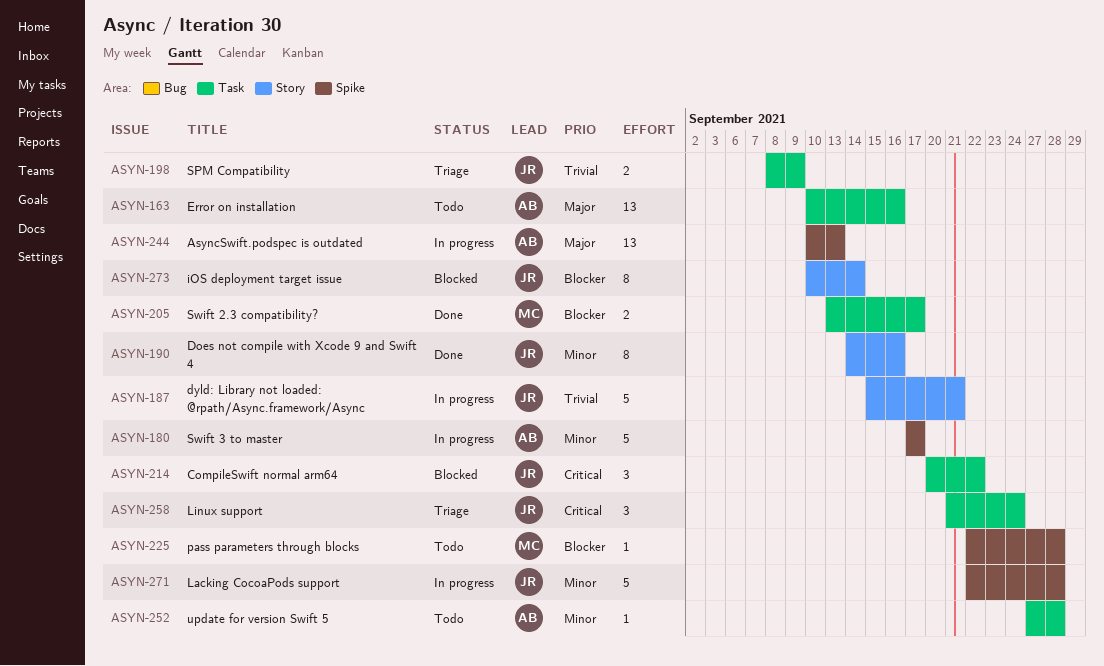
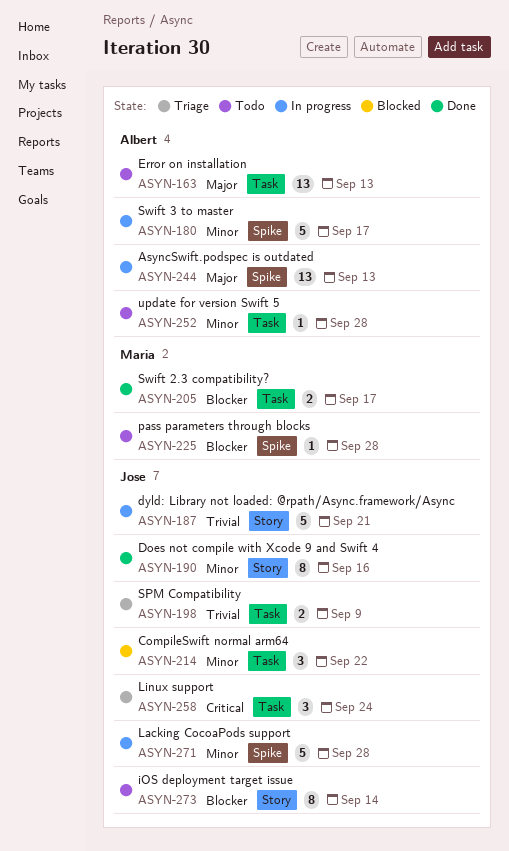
ASYN-163, due: Sep 16 -> Sep 13
ASYN-214, priority: Critical -> Minor
ASYN-273, status: Blocked -> Todo

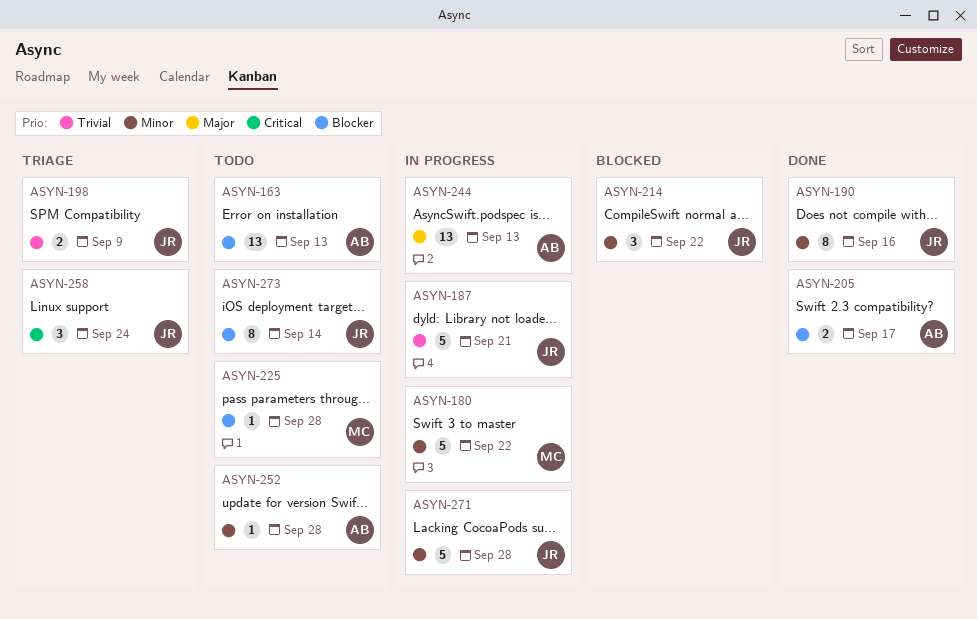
ASYN-163, priority: Major -> Blocker
ASYN-180, owner: Albert -> Maria
ASYN-180, due: Sep 17 -> Sep 22
ASYN-205, owner: Maria -> Albert

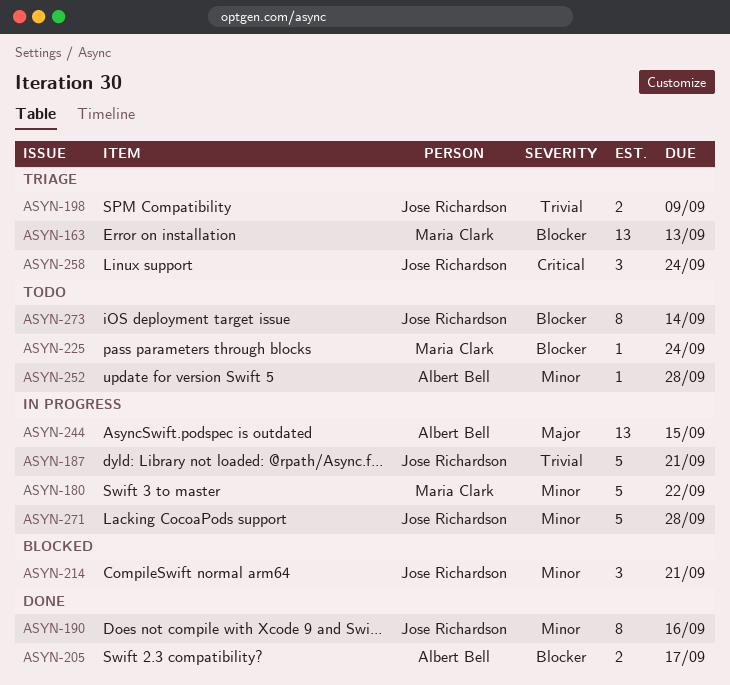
ASYN-163, status: Todo -> Triage
ASYN-163, owner: Albert Bell -> Maria Clark
ASYN-214, due: Sep 22 -> Sep 21
ASYN-225, due: Sep 28 -> Sep 24
ASYN-244, due: Sep 13 -> Sep 15

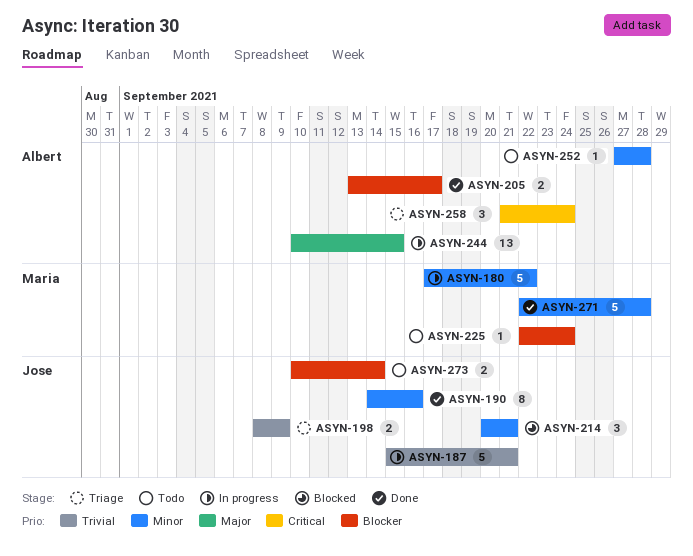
ASYN-163: present -> none
ASYN-258, owner: Jose Richardson -> Albert Bell
ASYN-271, status: In progress -> Done
ASYN-271, owner: Jose Richardson -> Maria Clark
ASYN-273, estimate: 8 -> 2

